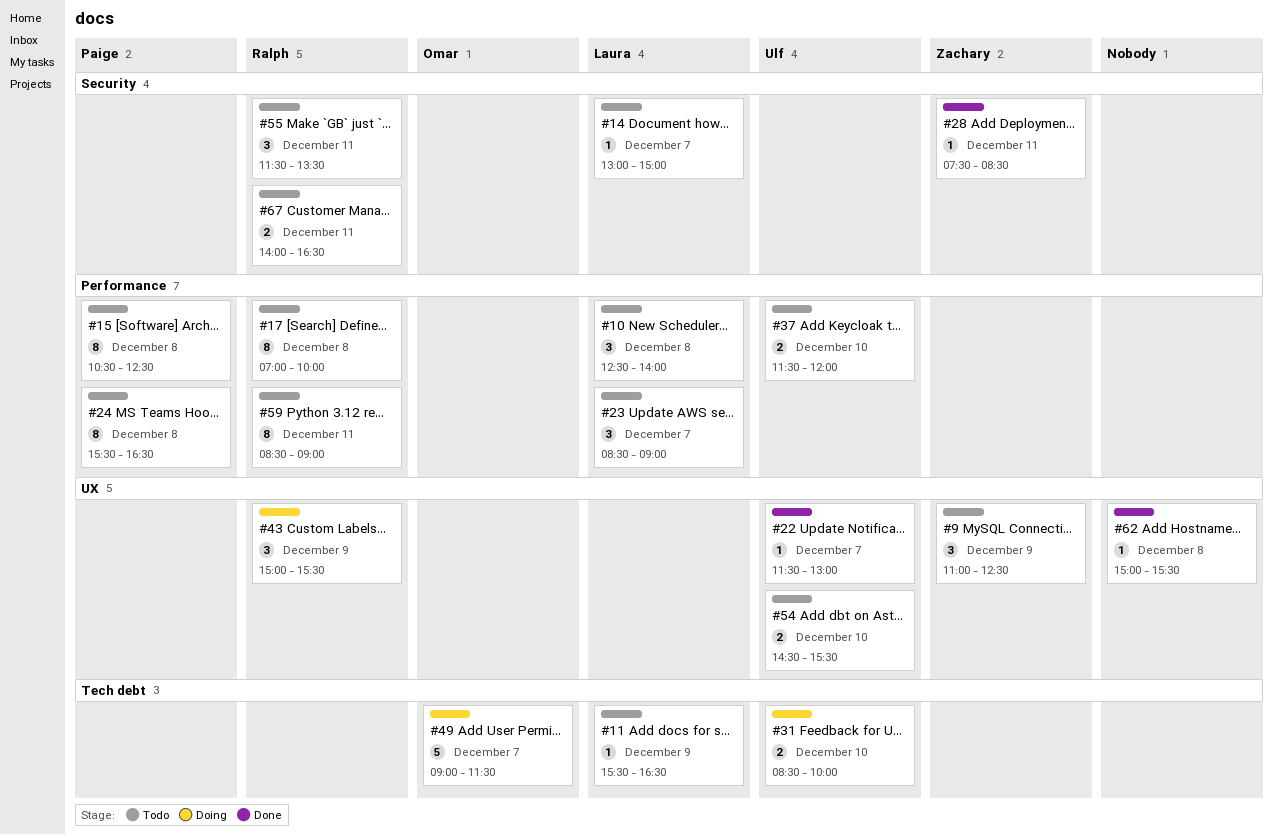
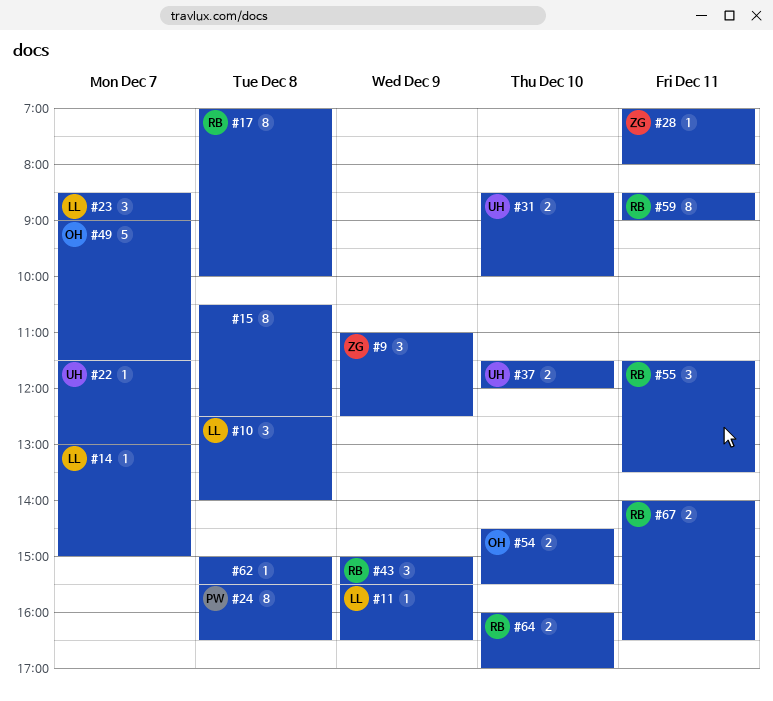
#15, owner: Paige -> none
#28, begins: 07:30 -> 07:00
#28, ends: 08:30 -> 08:00
#54, owner: Ulf -> Omar
#64: none -> present

